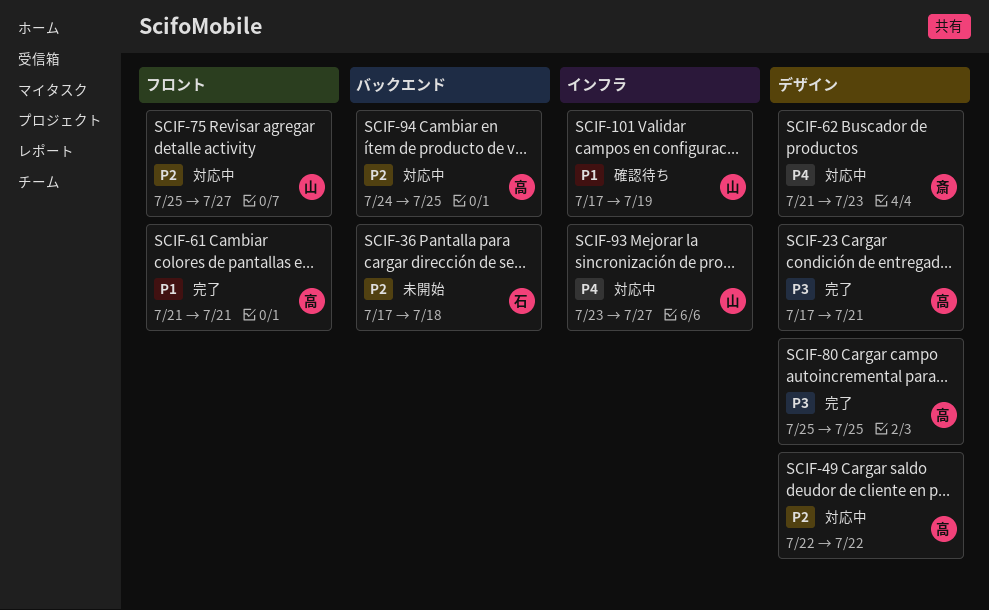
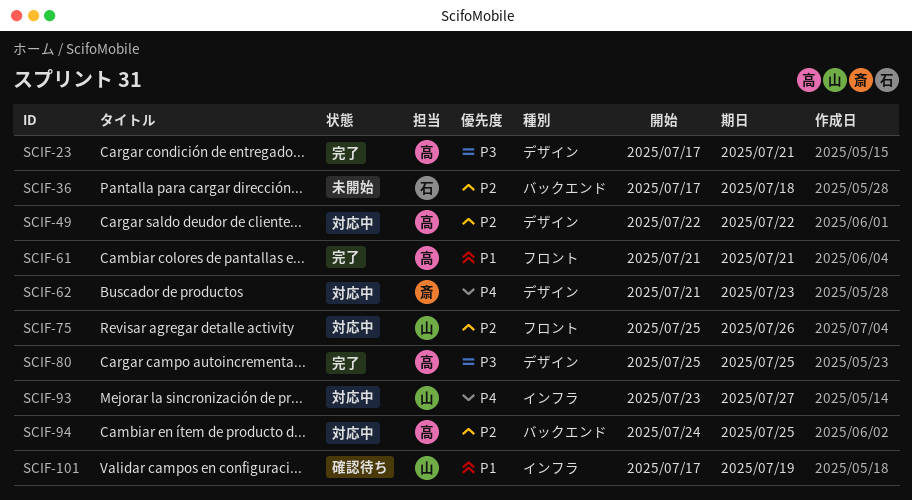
SCIF-75, due: Jul 27 -> Jul 26

